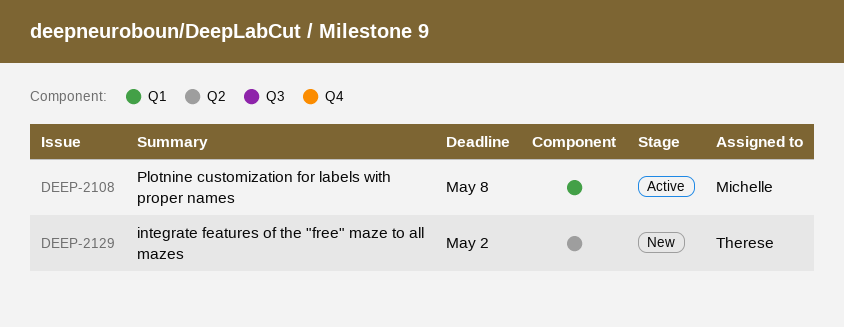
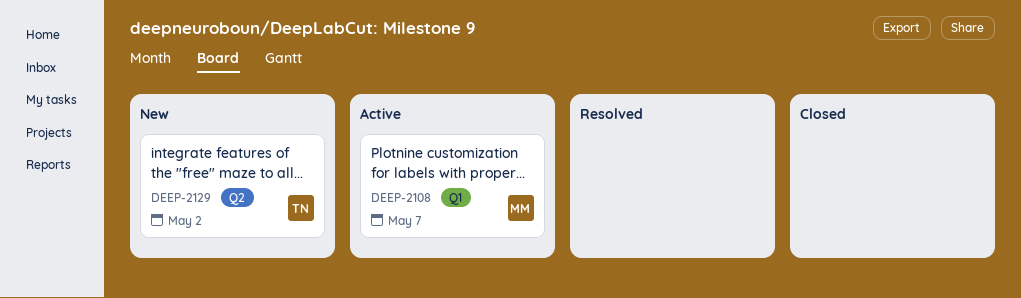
DEEP-2108, due: May 8 -> May 7

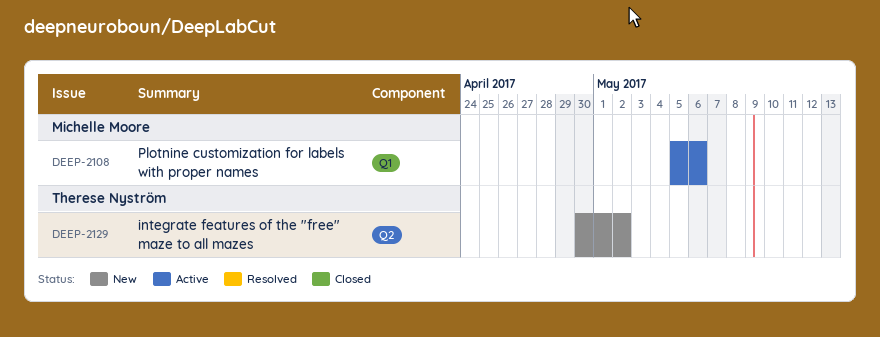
DEEP-2108, due: May 7 -> May 6

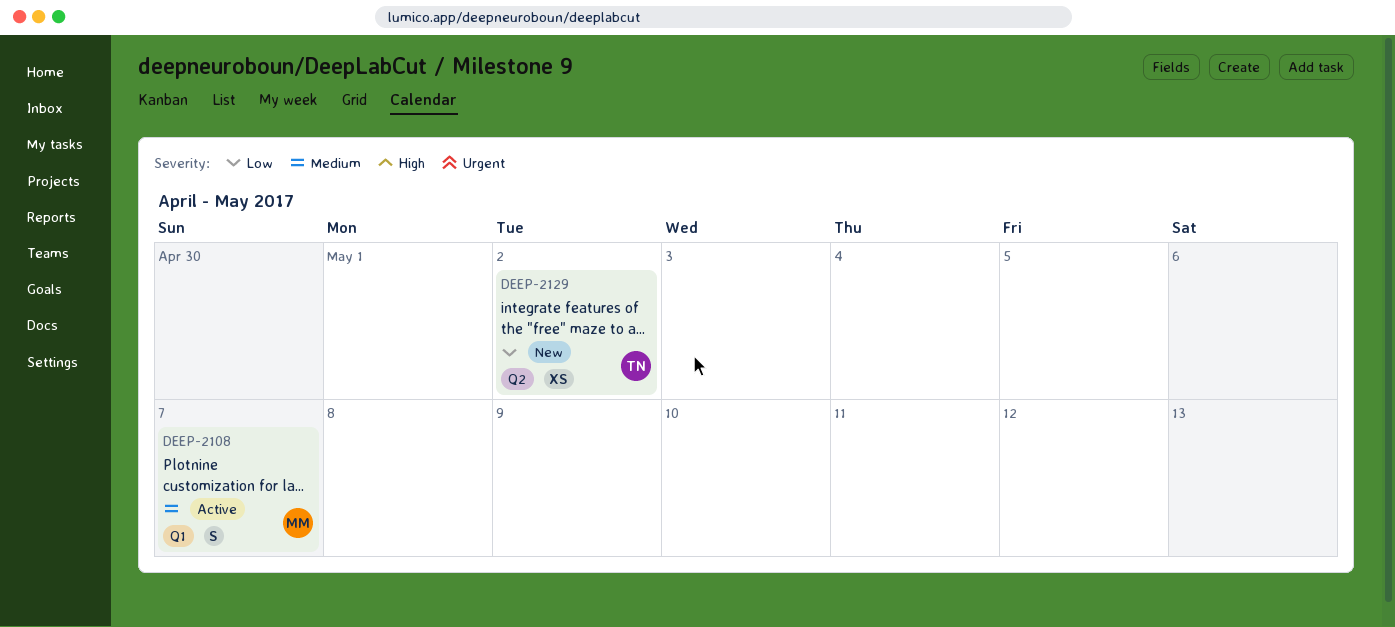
DEEP-2108, due: May 6 -> May 7

